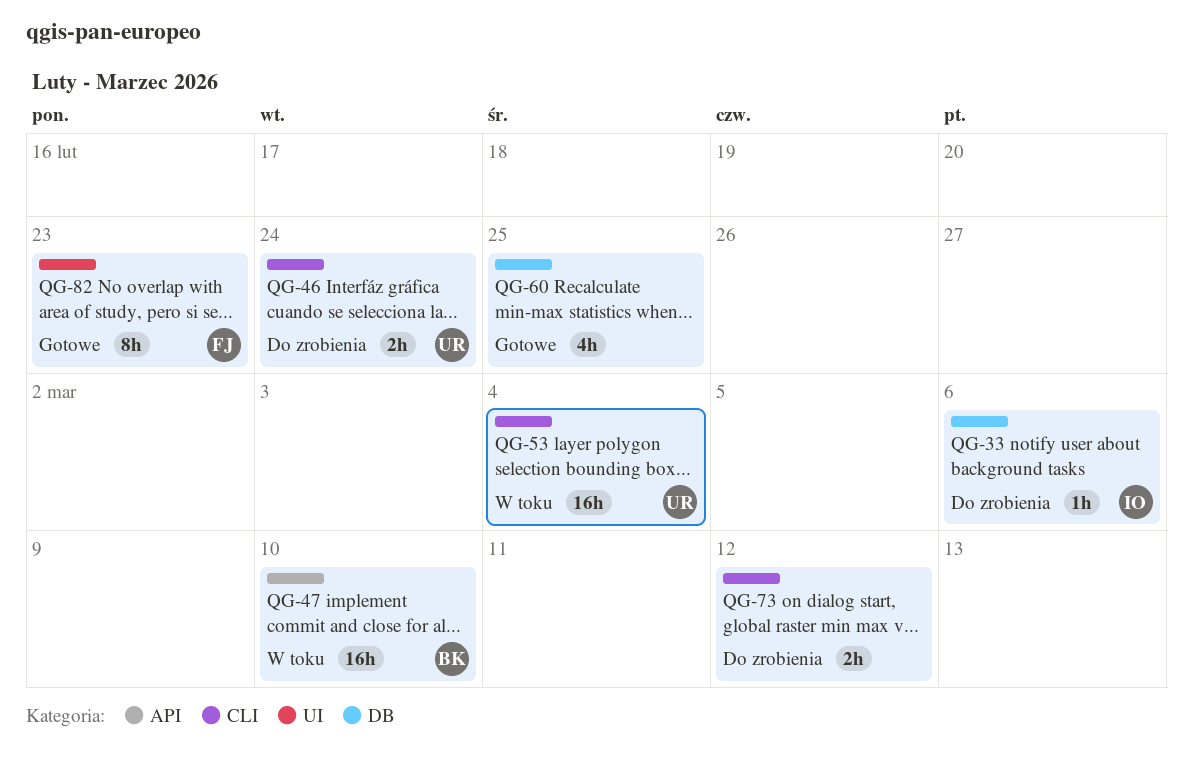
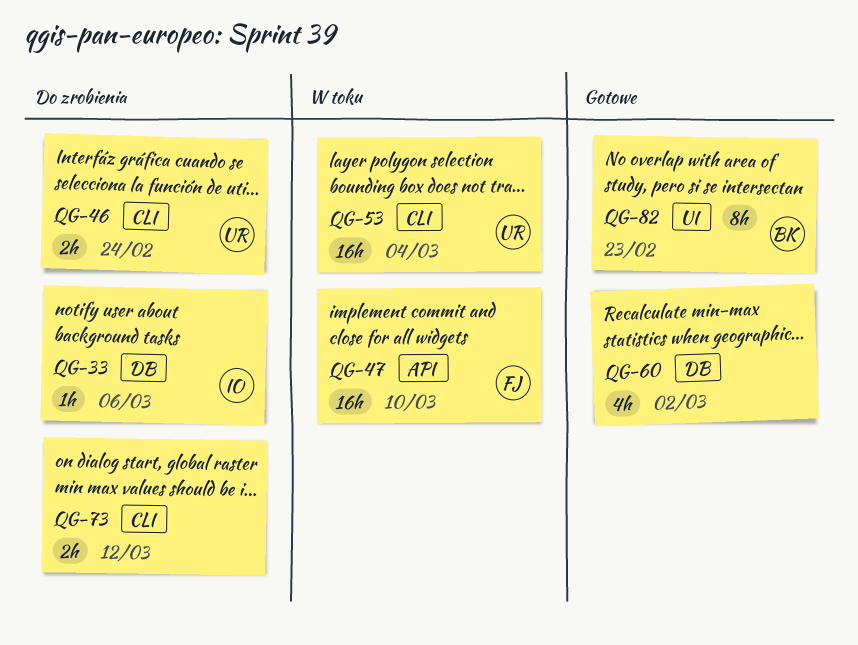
QG-47, owner: BK -> FJ
QG-60, due: Feb 25 -> Mar 2
QG-82, owner: FJ -> BK

